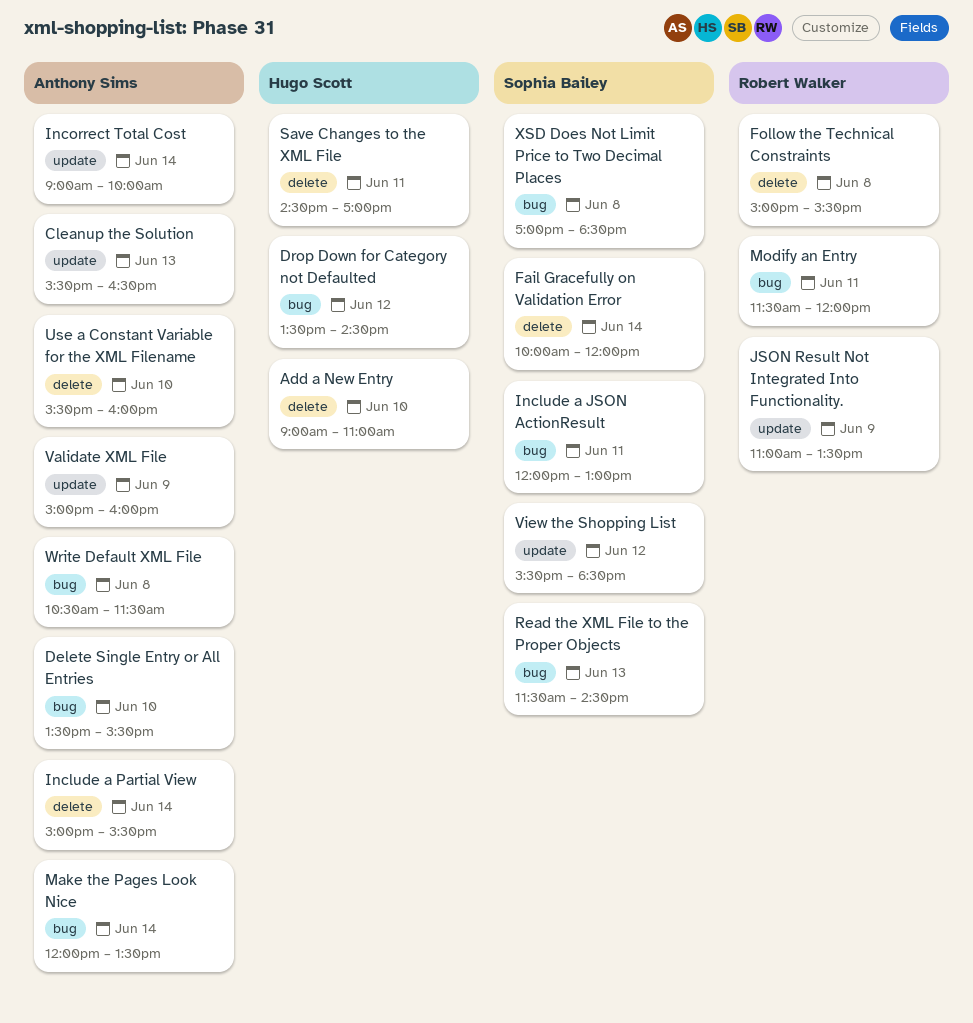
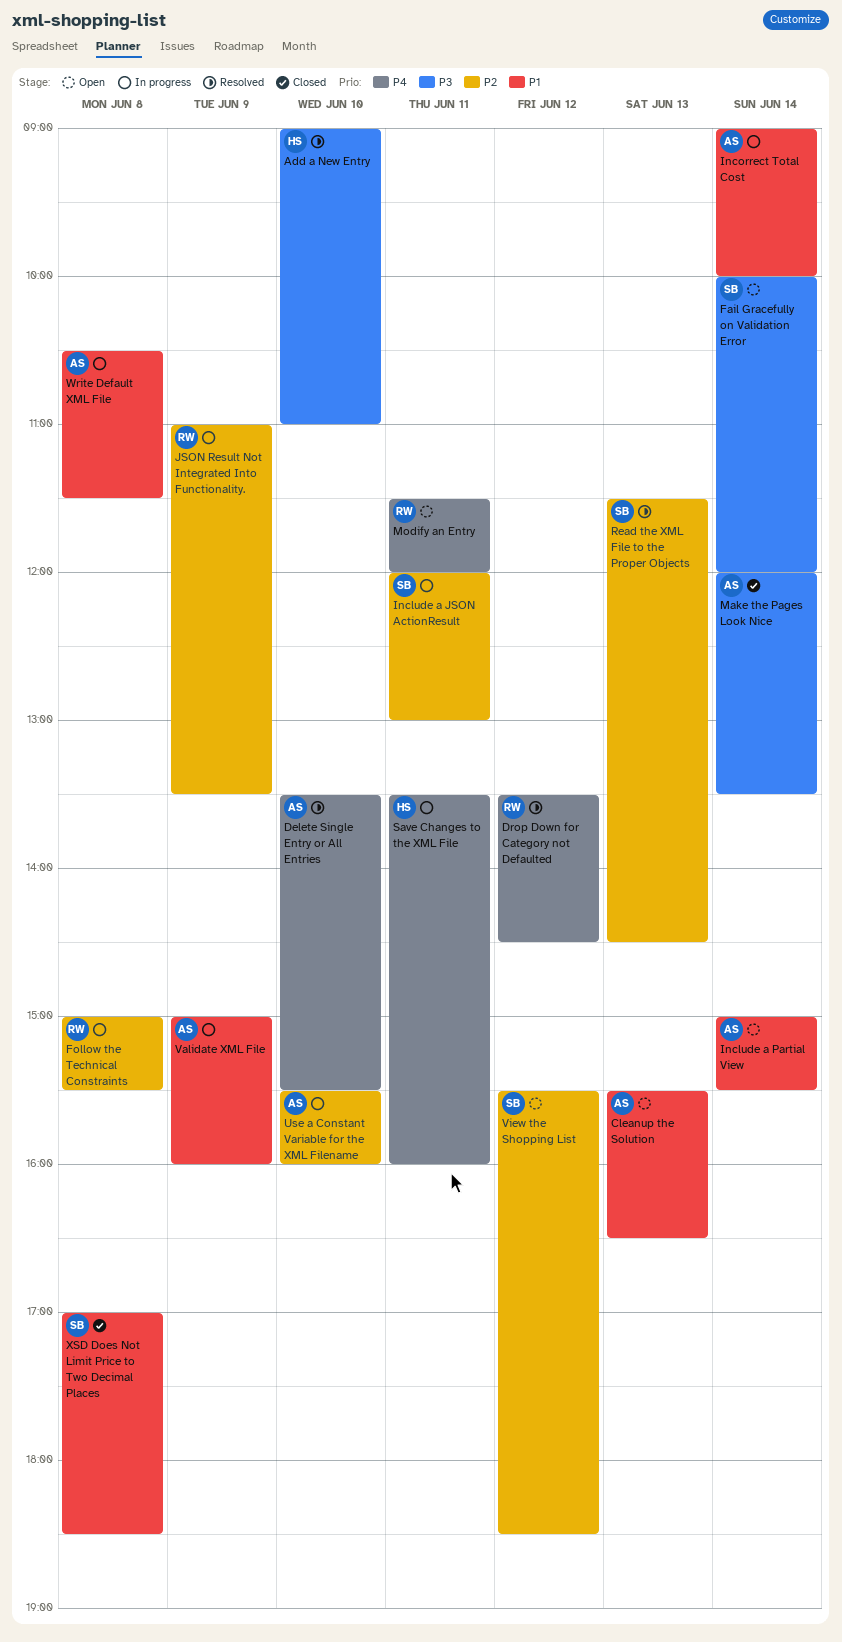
Drop Down for Category not Defaulted, owner: Hugo Scott -> Robert Walker
Save Changes to the XML File, begins: 14:30 -> 13:30
Save Changes to the XML File, ends: 17:00 -> 16:00

